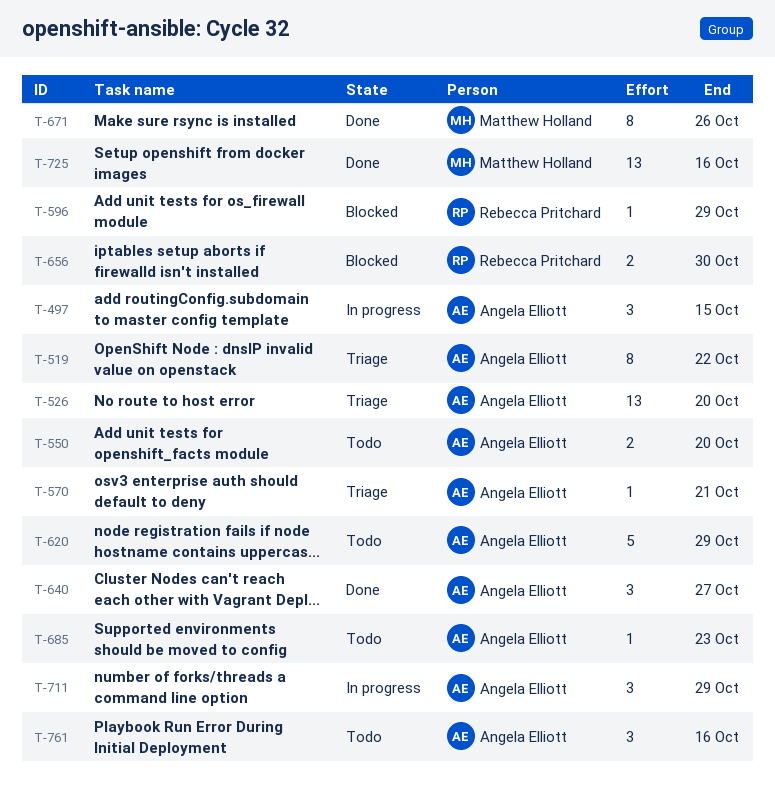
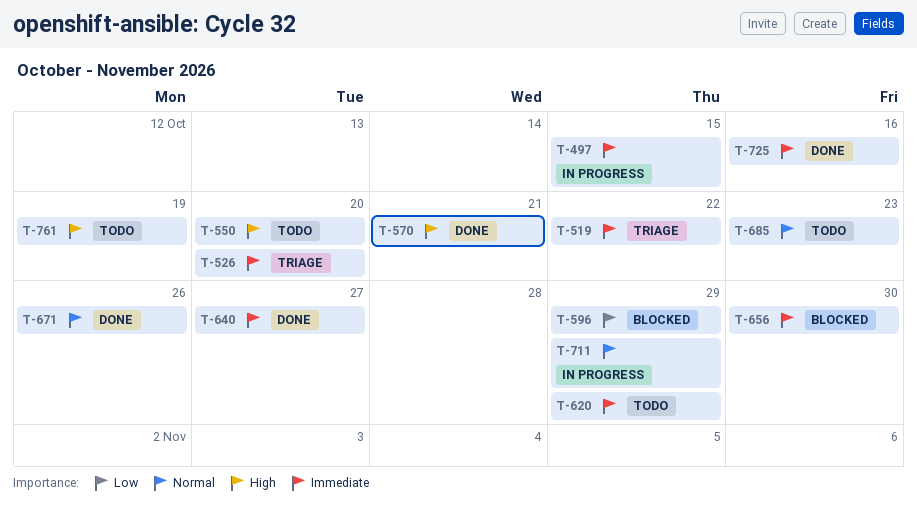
T-570, status: Triage -> Done
T-761, due: Oct 16 -> Oct 19

